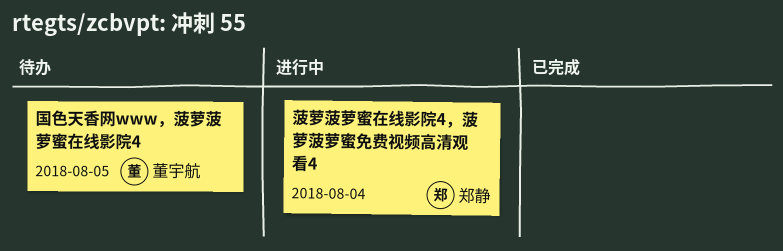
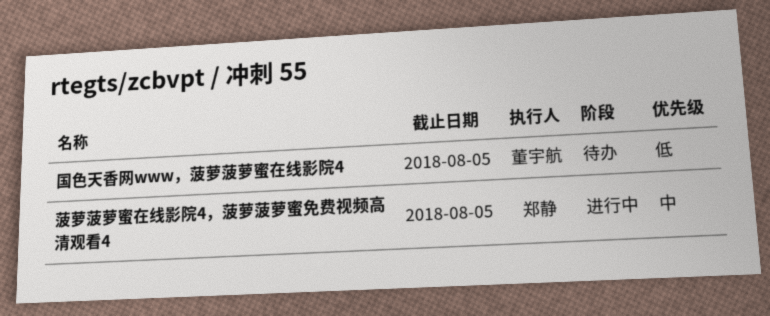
菠萝菠萝蜜在线影院4，菠萝菠萝蜜免费视频高清观看4, due: Aug 4 -> Aug 5

